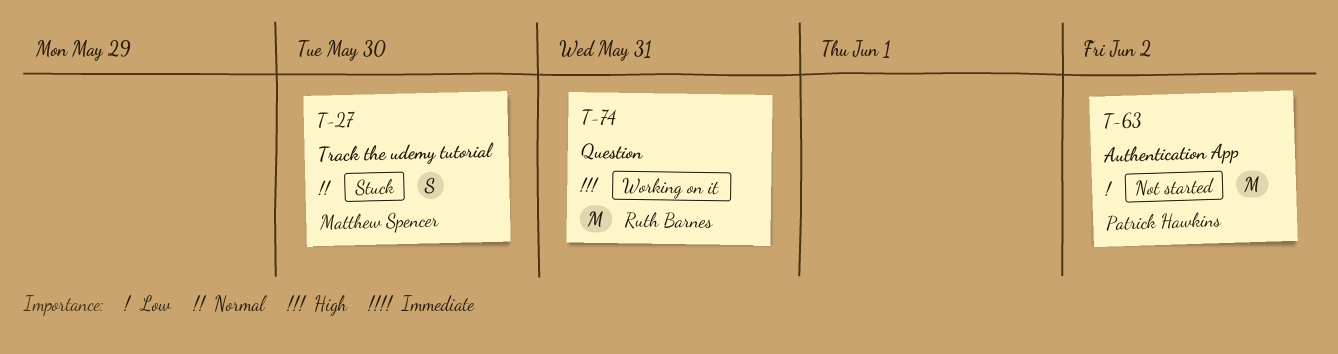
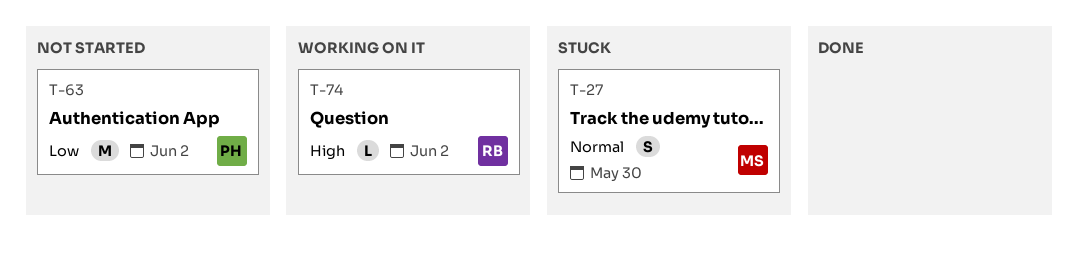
T-74, estimate: M -> L
T-74, due: May 31 -> Jun 2

